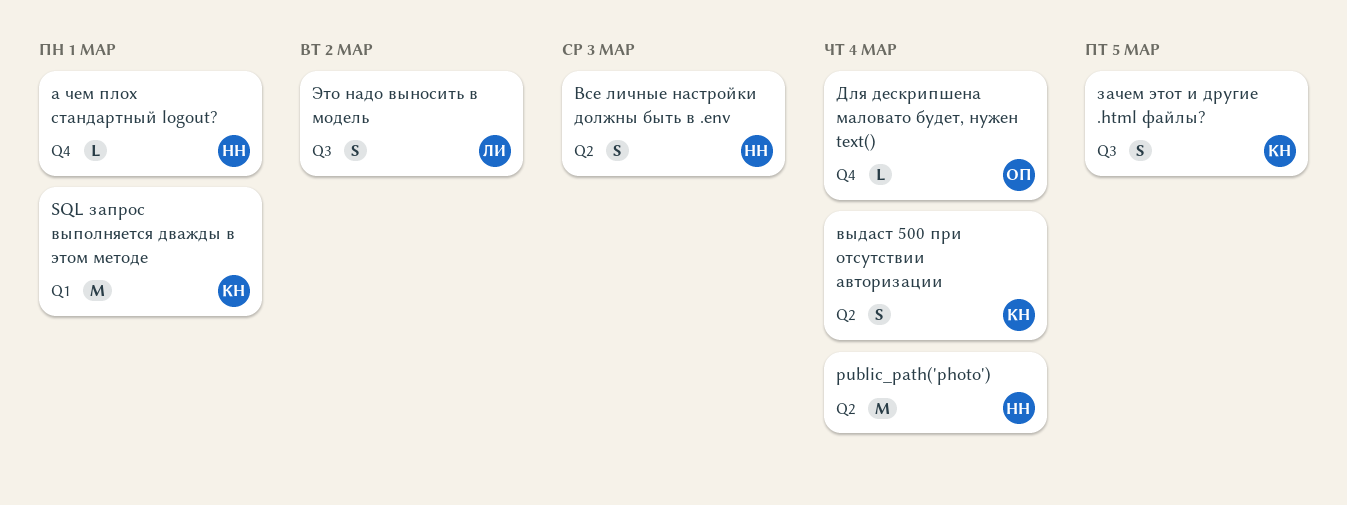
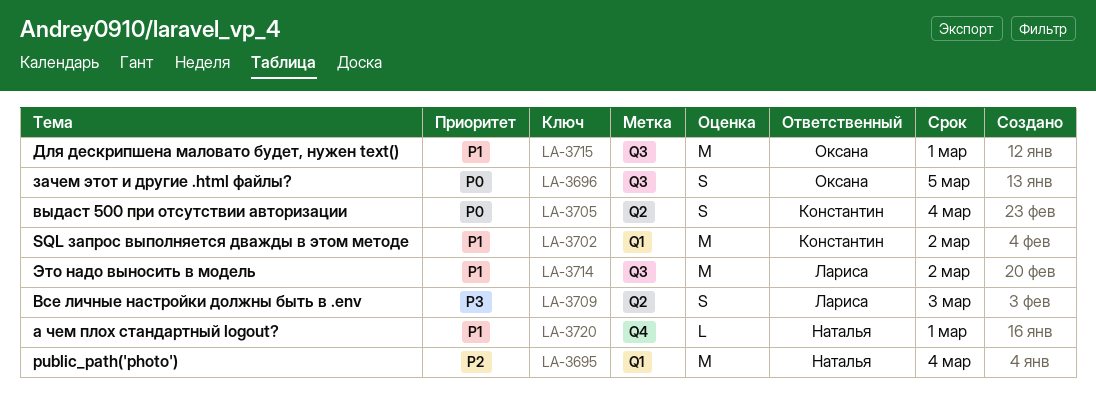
public_path('photo'), label: Q2 -> Q1
SQL запрос выполняется дважды в этом методе, due: Mar 1 -> Mar 2
Все личные настройки должны быть в .env, owner: Наталья -> Лариса
Для дескрипшена маловато будет, нужен text(), label: Q4 -> Q3
Для дескрипшена маловато будет, нужен text(), estimate: L -> M
Для дескрипшена маловато будет, нужен text(), due: Mar 4 -> Mar 1
зачем этот и другие .html файлы?, owner: Константин -> Оксана
Это надо выносить в модель, estimate: S -> M

